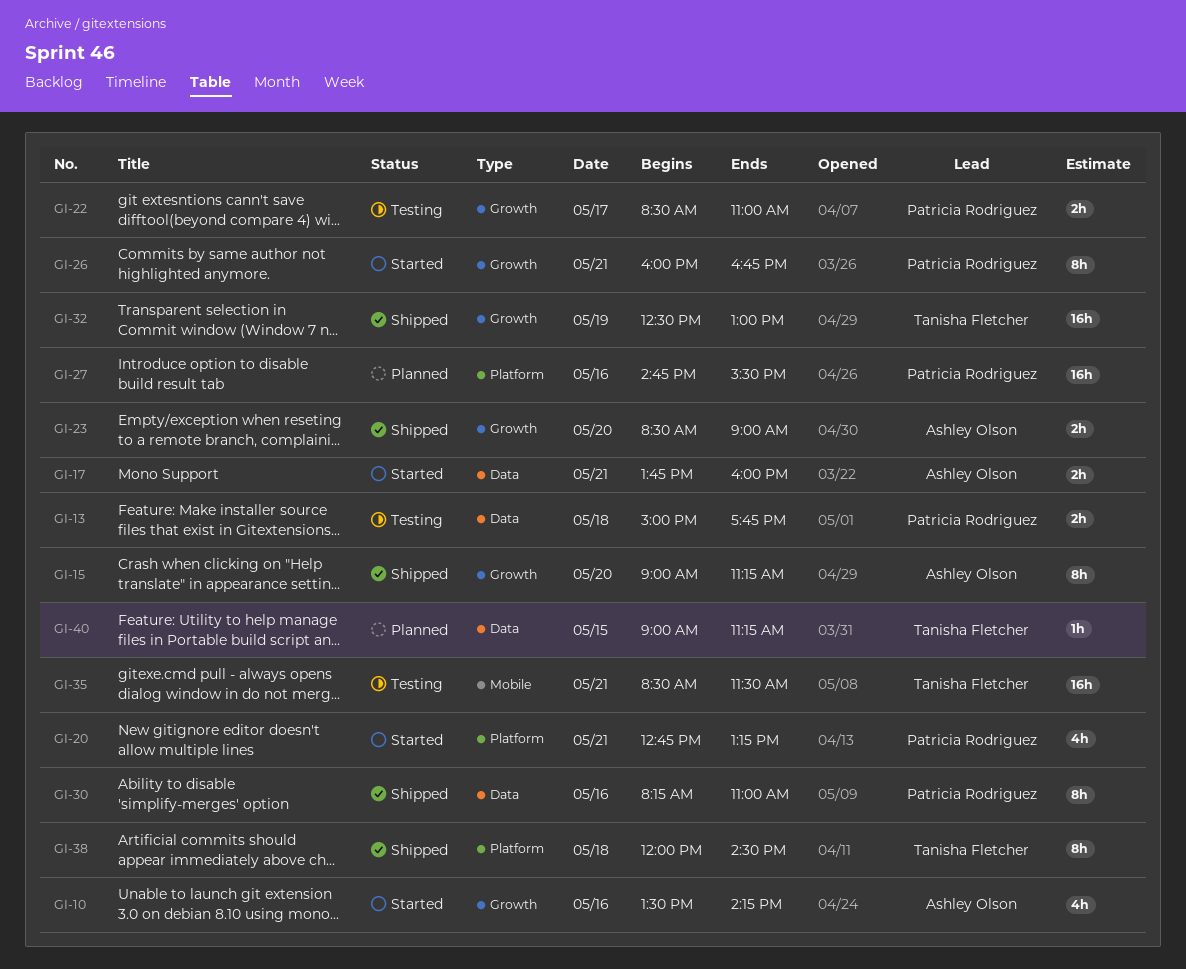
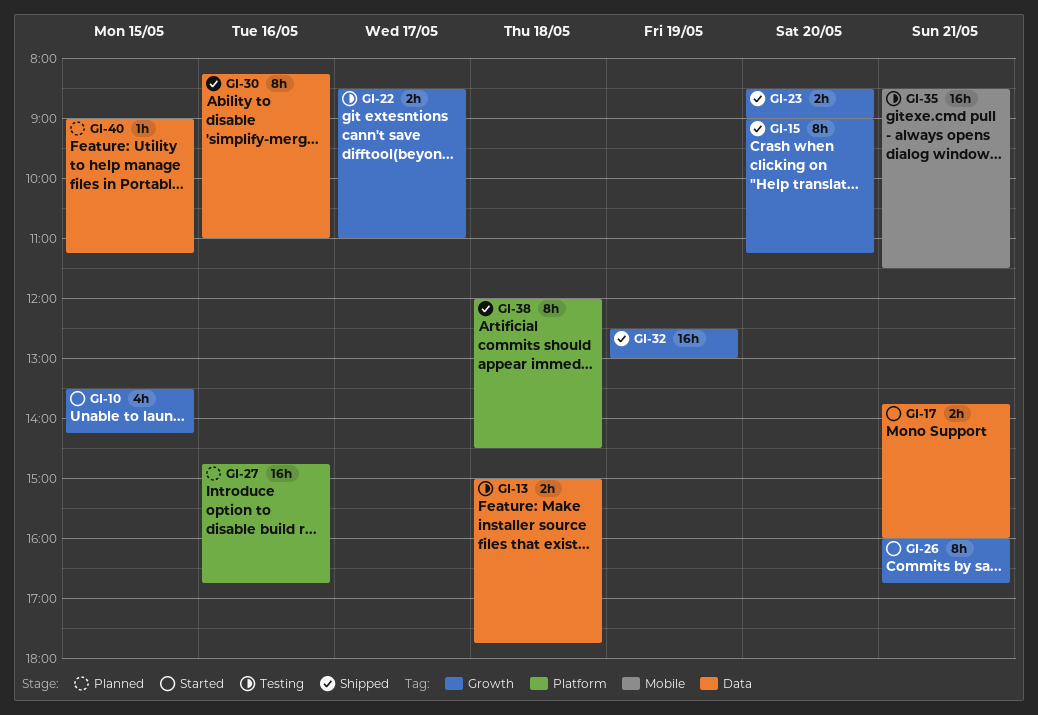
GI-10, day: May 16 -> May 15
GI-20: present -> none
GI-27, ends: 15:30 -> 16:45

